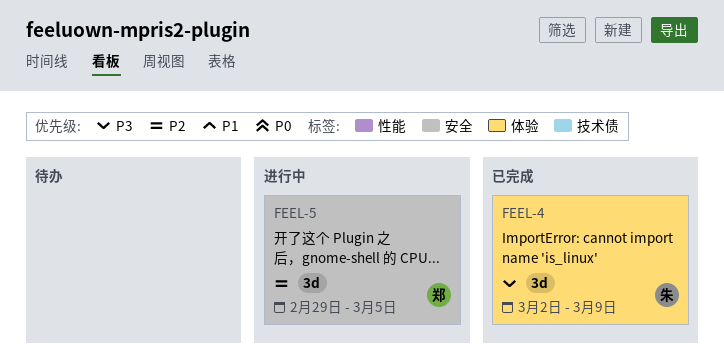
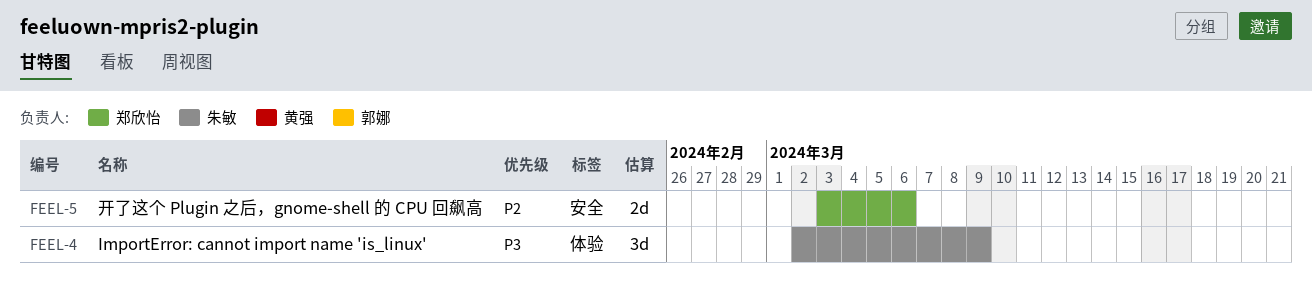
FEEL-5, estimate: 3d -> 2d
FEEL-5, start: Feb 29 -> Mar 3
FEEL-5, due: Mar 5 -> Mar 6

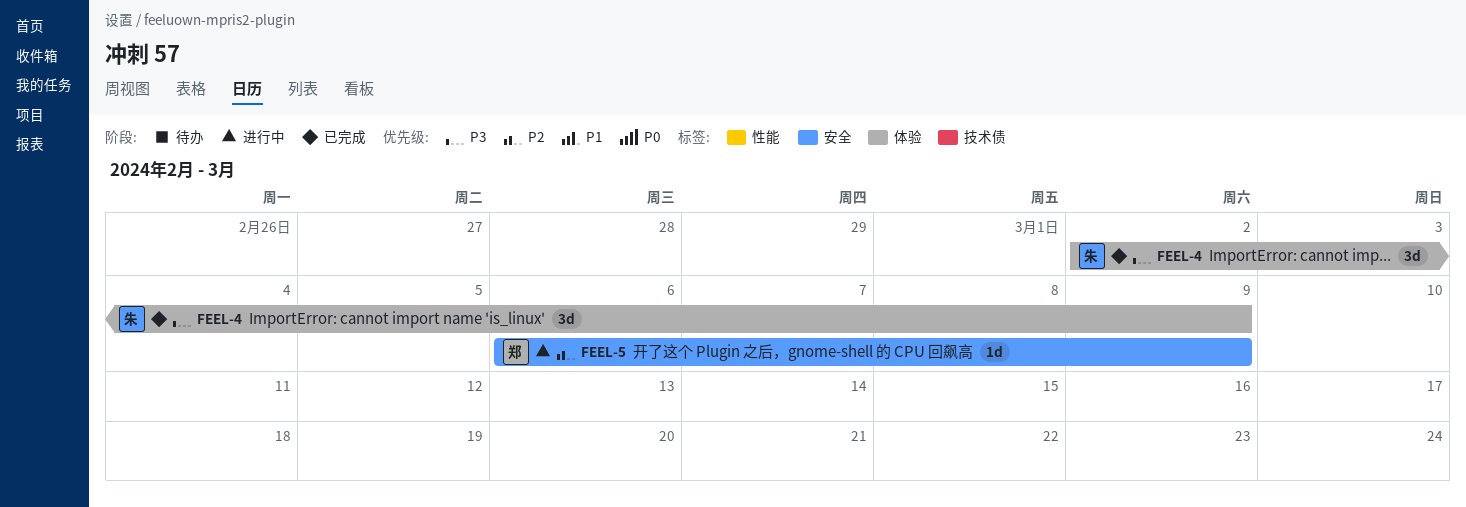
FEEL-5, estimate: 2d -> 1d
FEEL-5, start: Mar 3 -> Mar 6
FEEL-5, due: Mar 6 -> Mar 9

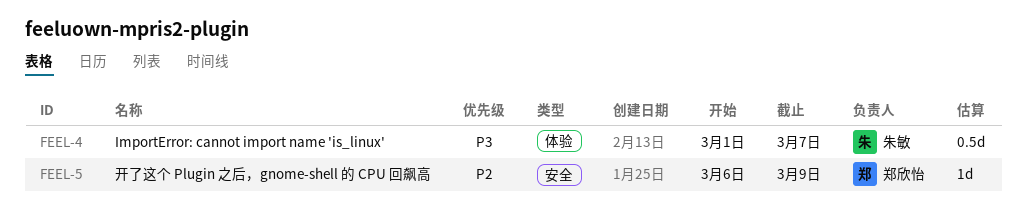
FEEL-4, estimate: 3d -> 0.5d
FEEL-4, start: Mar 2 -> Mar 1
FEEL-4, due: Mar 9 -> Mar 7

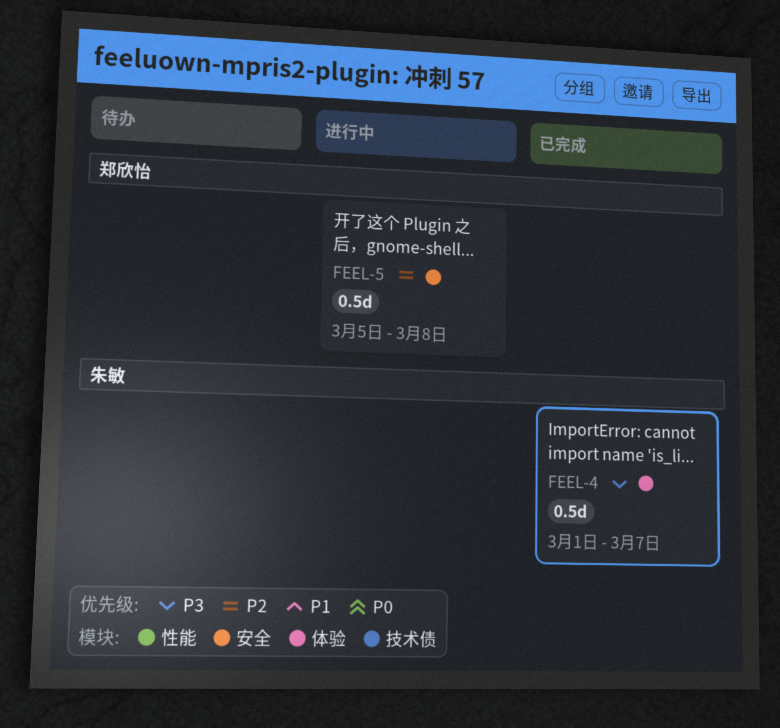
FEEL-5, estimate: 1d -> 0.5d
FEEL-5, start: Mar 6 -> Mar 5
FEEL-5, due: Mar 9 -> Mar 8

